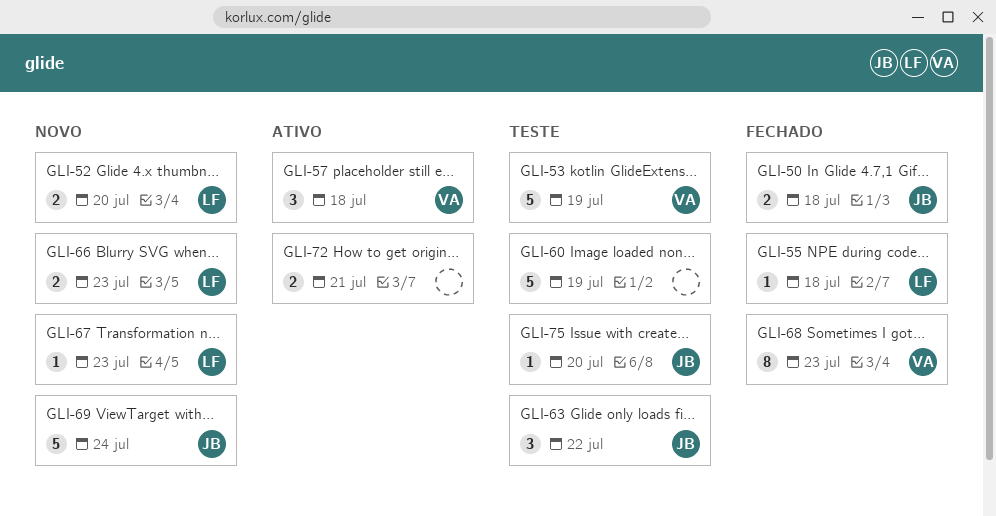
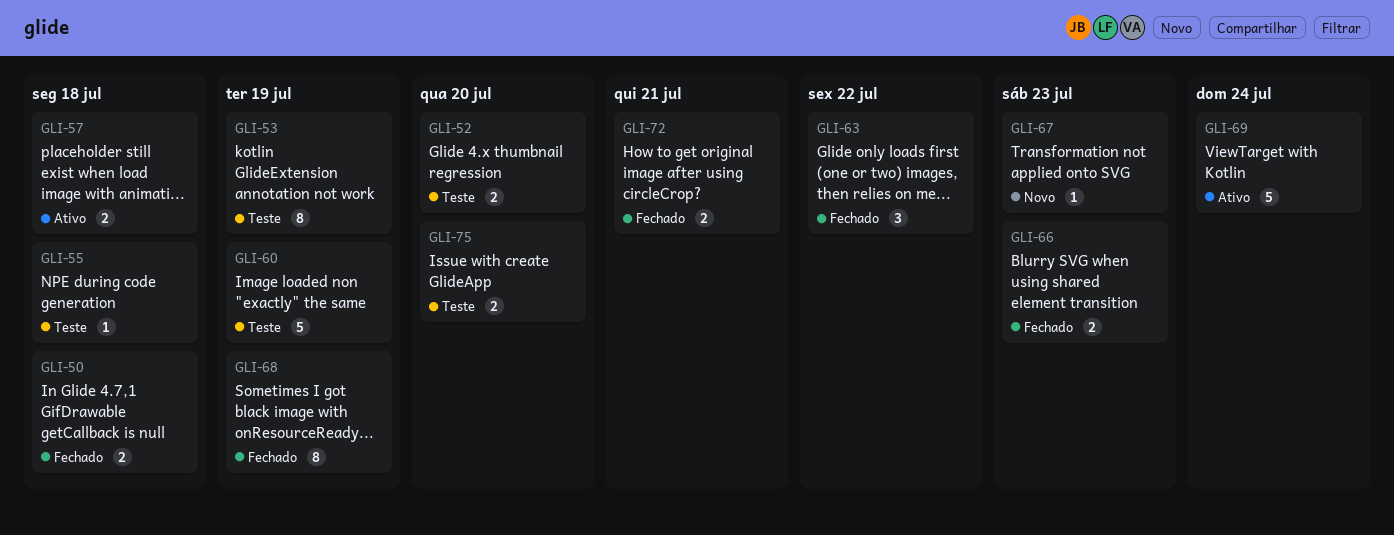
GLI-52, status: Novo -> Teste
GLI-53, estimate: 5 -> 8
GLI-55, status: Fechado -> Teste
GLI-57, estimate: 3 -> 2
GLI-63, status: Teste -> Fechado
GLI-66, status: Novo -> Fechado
GLI-68, due: Jul 23 -> Jul 19
GLI-69, status: Novo -> Ativo
GLI-72, status: Ativo -> Fechado
GLI-75, estimate: 1 -> 2

